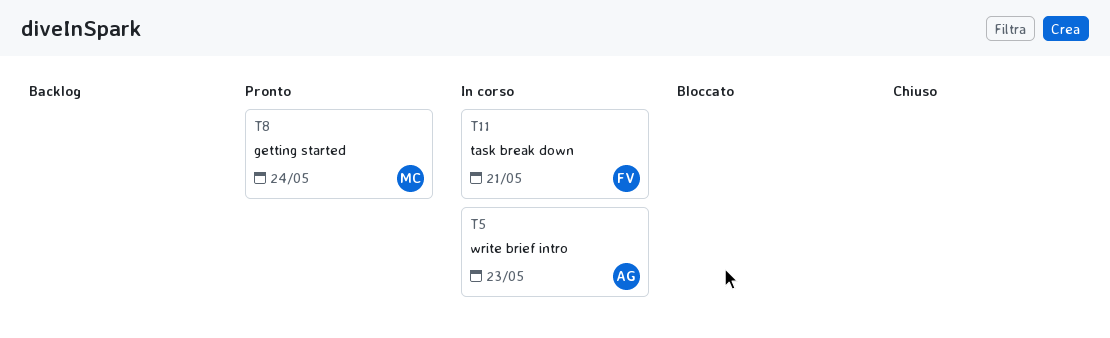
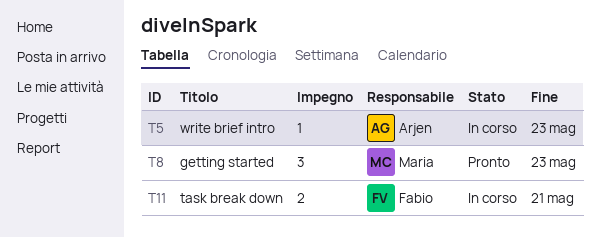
T8, due: May 24 -> May 23

